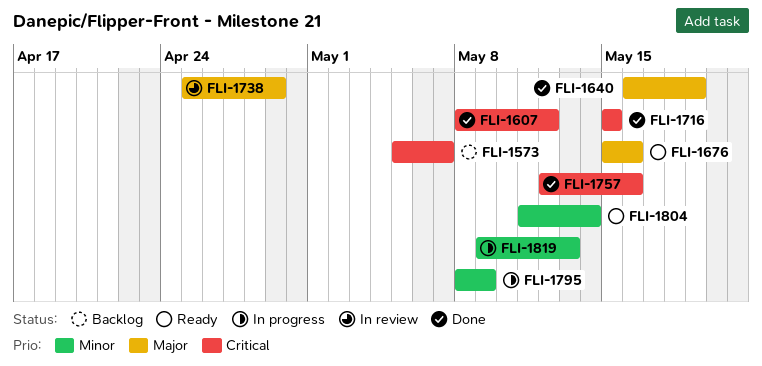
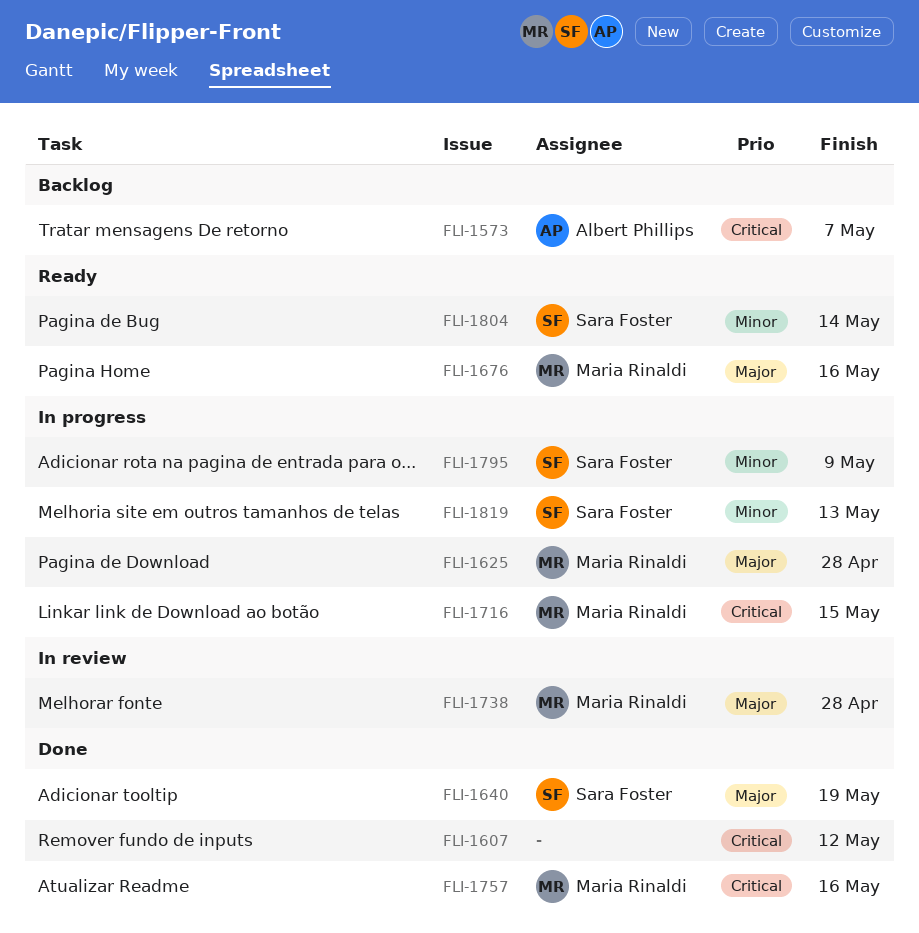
FLI-1625: none -> present
FLI-1716, status: Done -> In progress
FLI-1738, due: Apr 29 -> Apr 28

